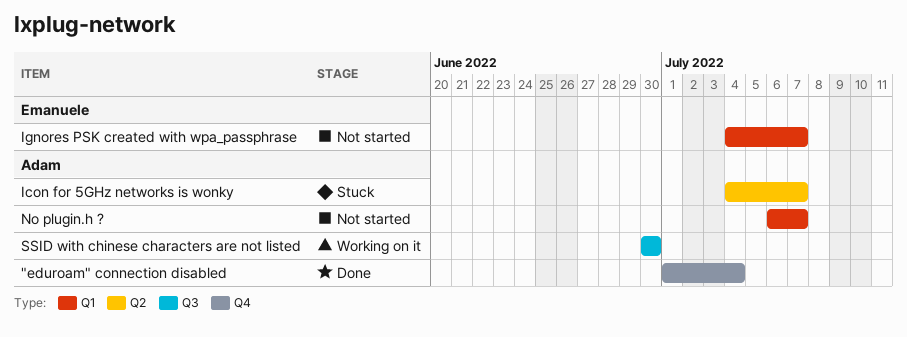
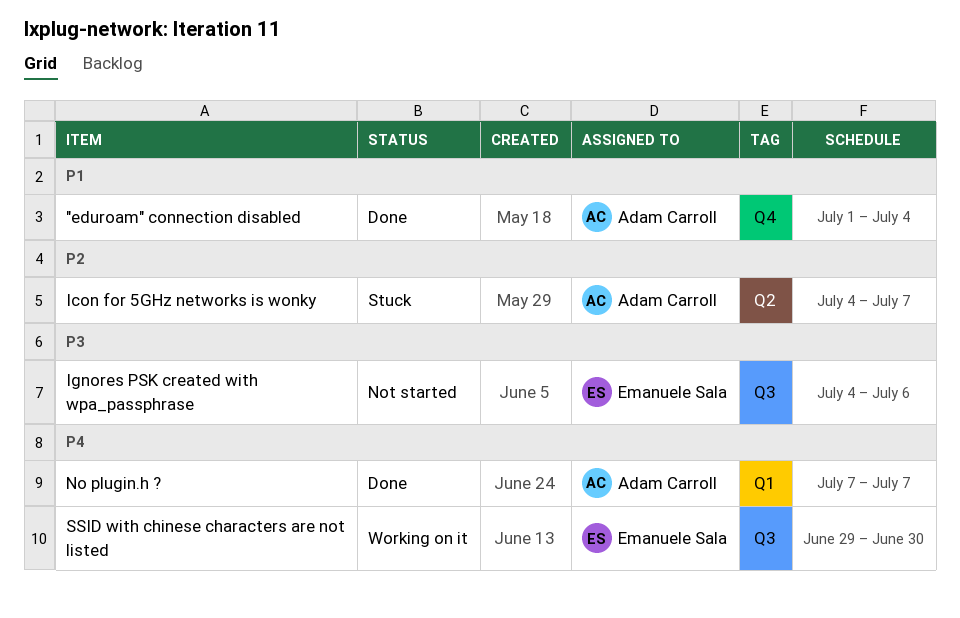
Ignores PSK created with wpa_passphrase, label: Q1 -> Q3
Ignores PSK created with wpa_passphrase, due: Jul 7 -> Jul 6
No plugin.h ?, status: Not started -> Done
No plugin.h ?, start: Jul 6 -> Jul 7
SSID with chinese characters are not listed, owner: Adam Carroll -> Emanuele Sala
SSID with chinese characters are not listed, start: Jun 30 -> Jun 29

